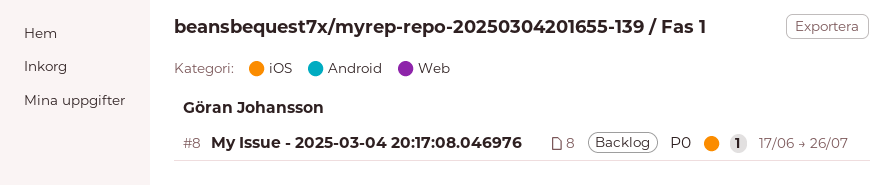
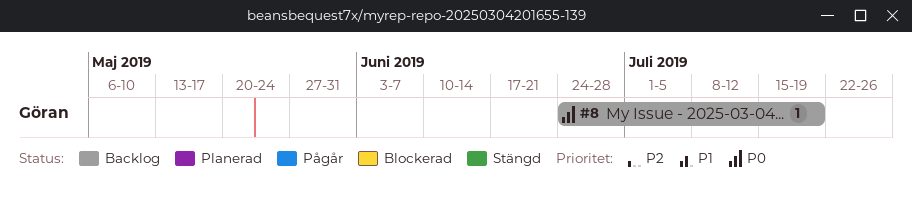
#8, start: Jun 17 -> Jun 24
#8, due: Jul 26 -> Jul 19

